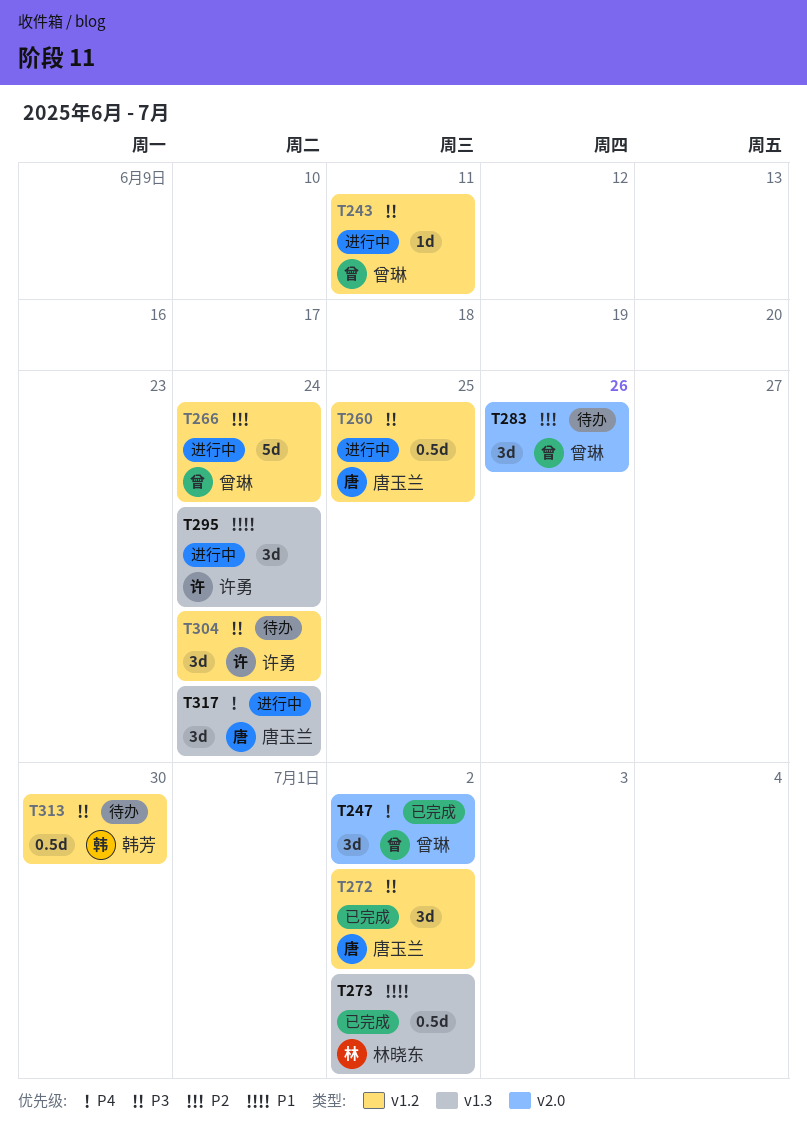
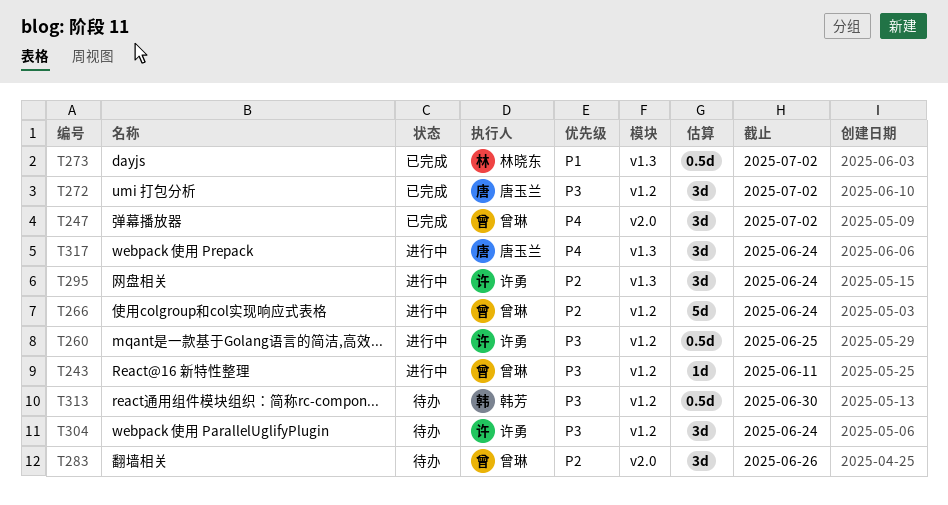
T260, owner: 唐玉兰 -> 许勇
T295, priority: P1 -> P2

